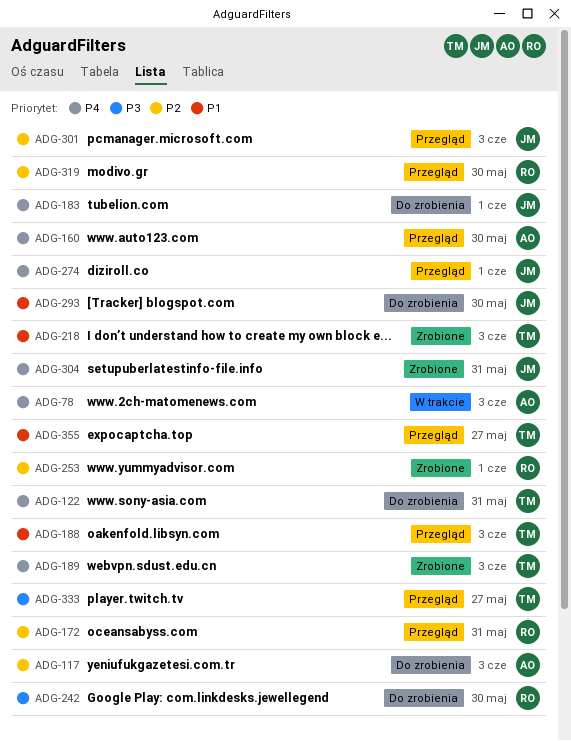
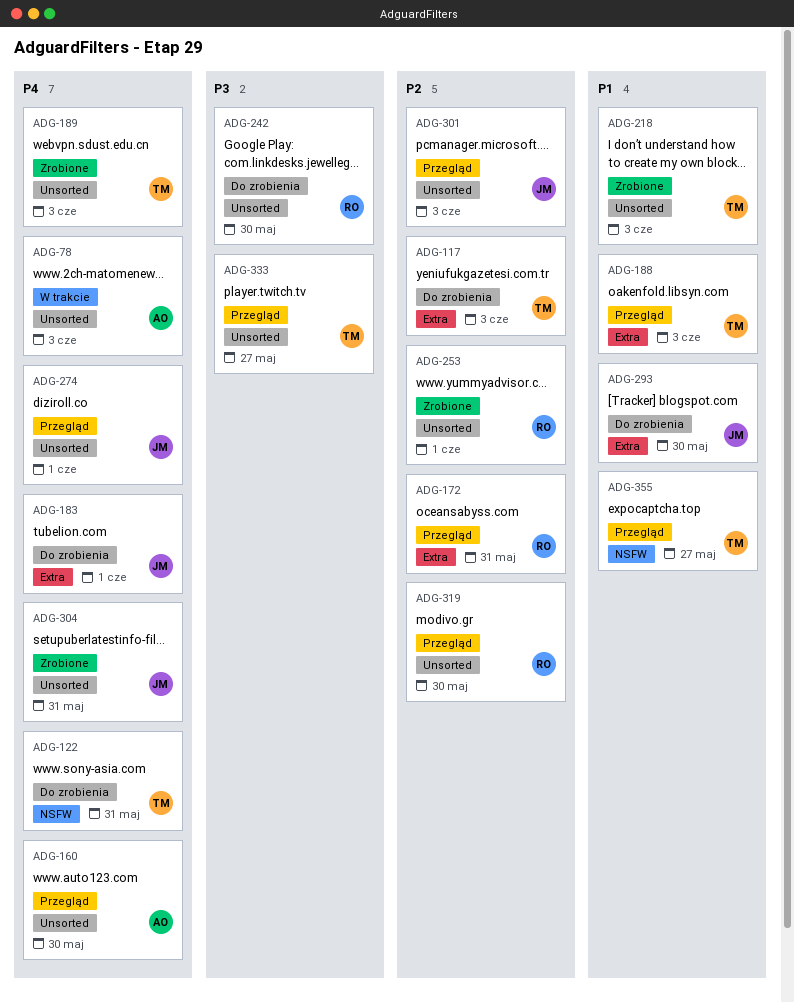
ADG-117, owner: AO -> TM

